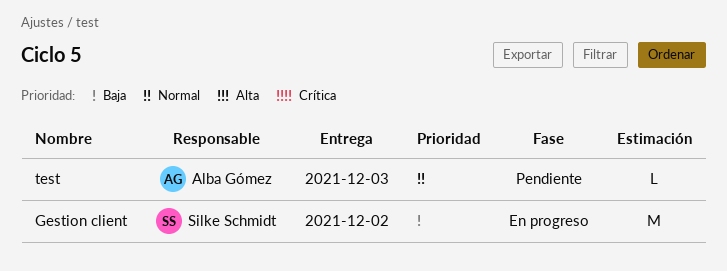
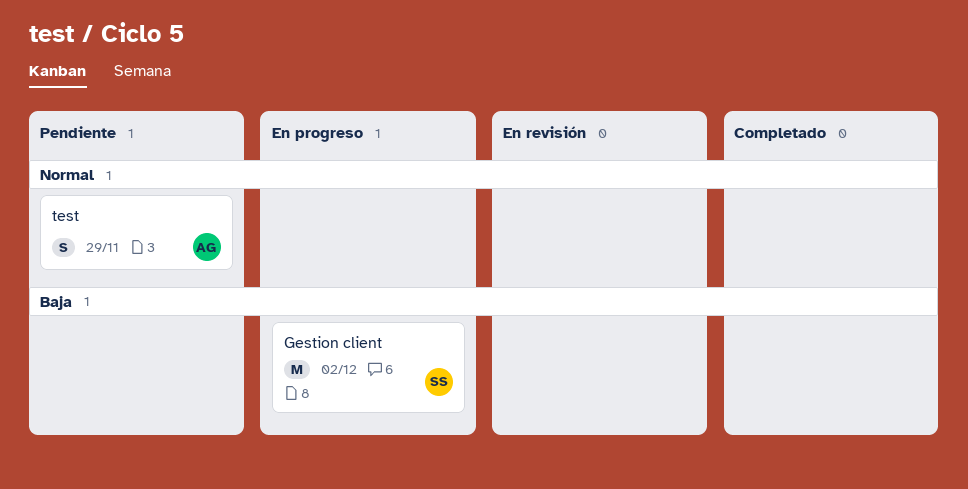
test, estimate: L -> S
test, due: Dec 3 -> Nov 29

